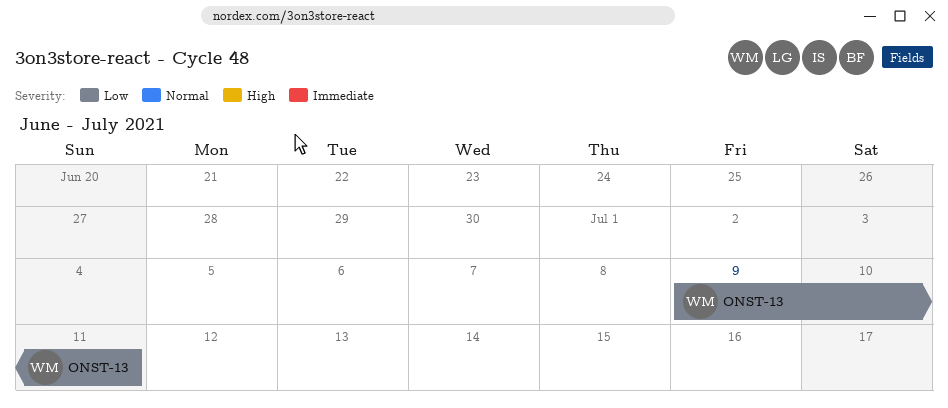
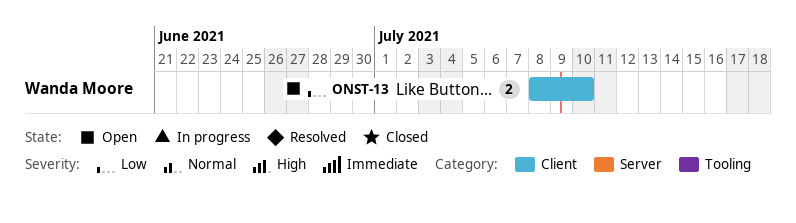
ONST-13, start: Jul 9 -> Jul 8
ONST-13, due: Jul 11 -> Jul 10

